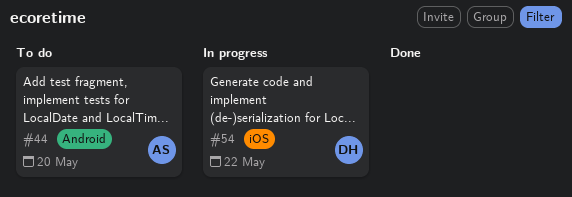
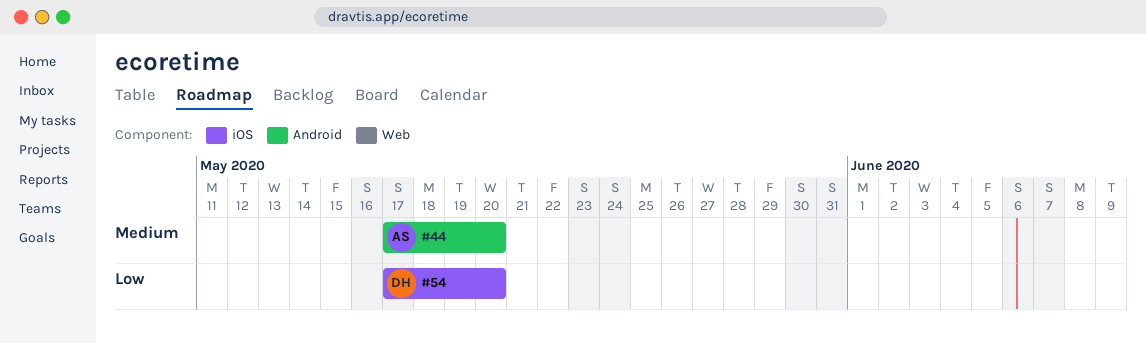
#54, due: May 22 -> May 20

